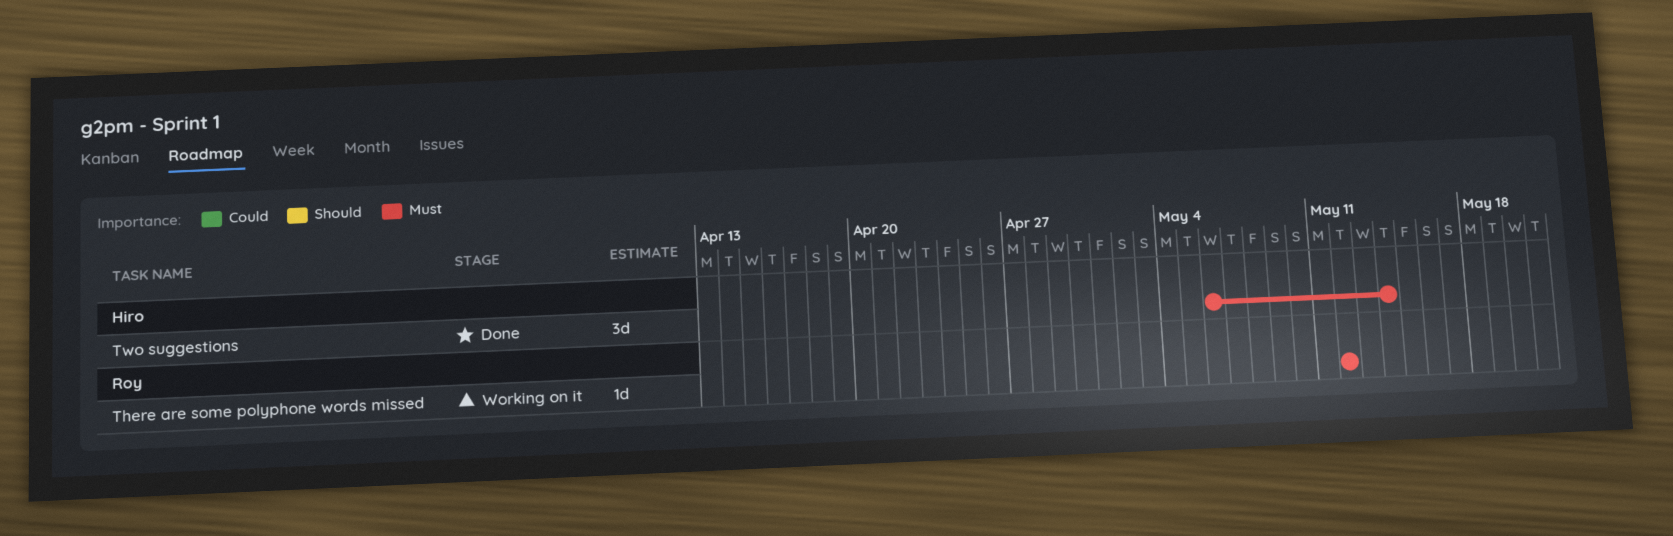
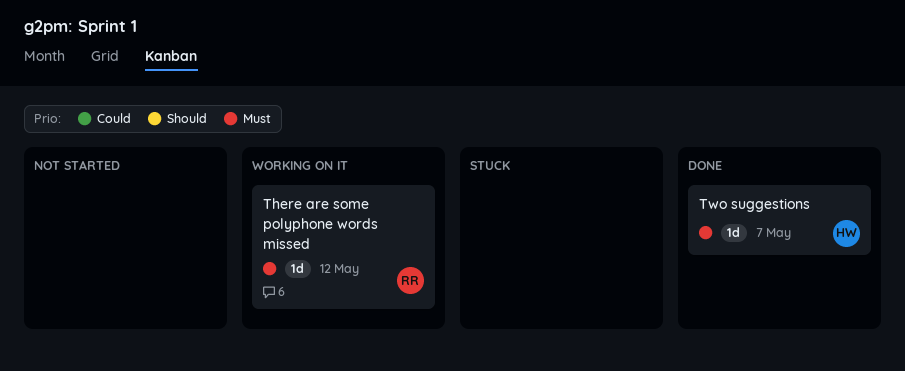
Two suggestions, estimate: 3d -> 1d
Two suggestions, due: May 14 -> May 7

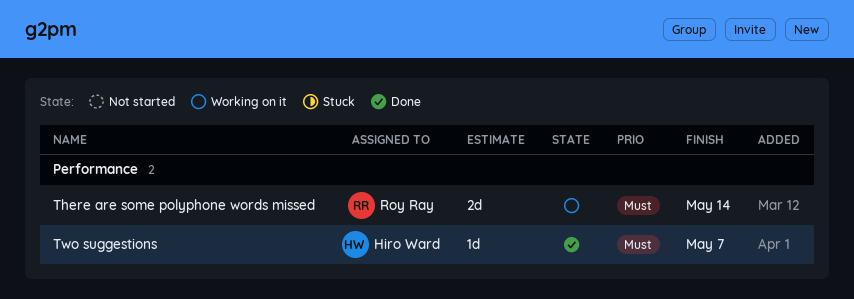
There are some polyphone words missed, estimate: 1d -> 2d
There are some polyphone words missed, due: May 12 -> May 14

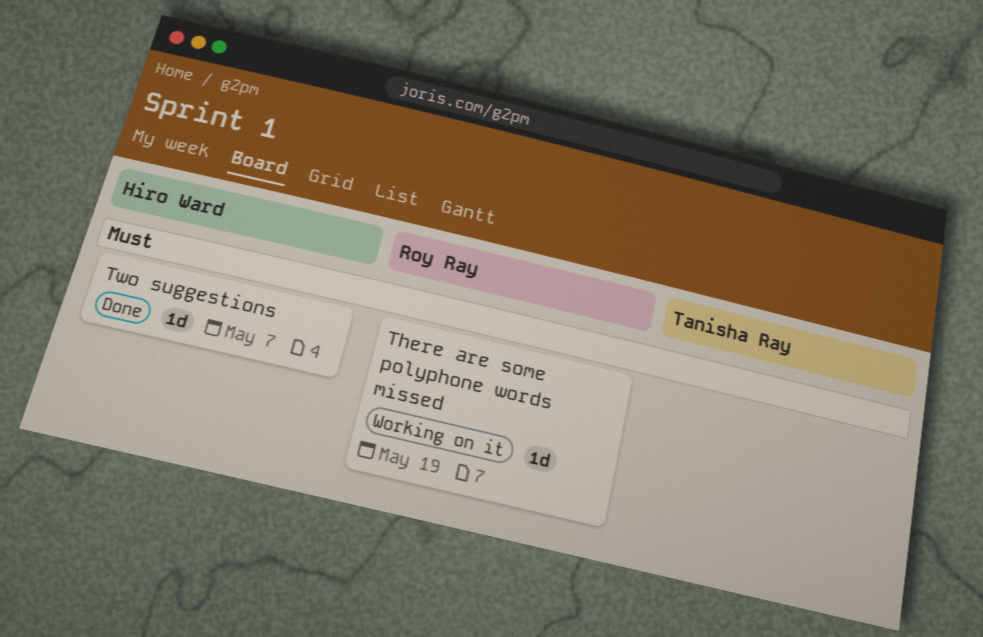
There are some polyphone words missed, estimate: 2d -> 1d
There are some polyphone words missed, due: May 14 -> May 19

